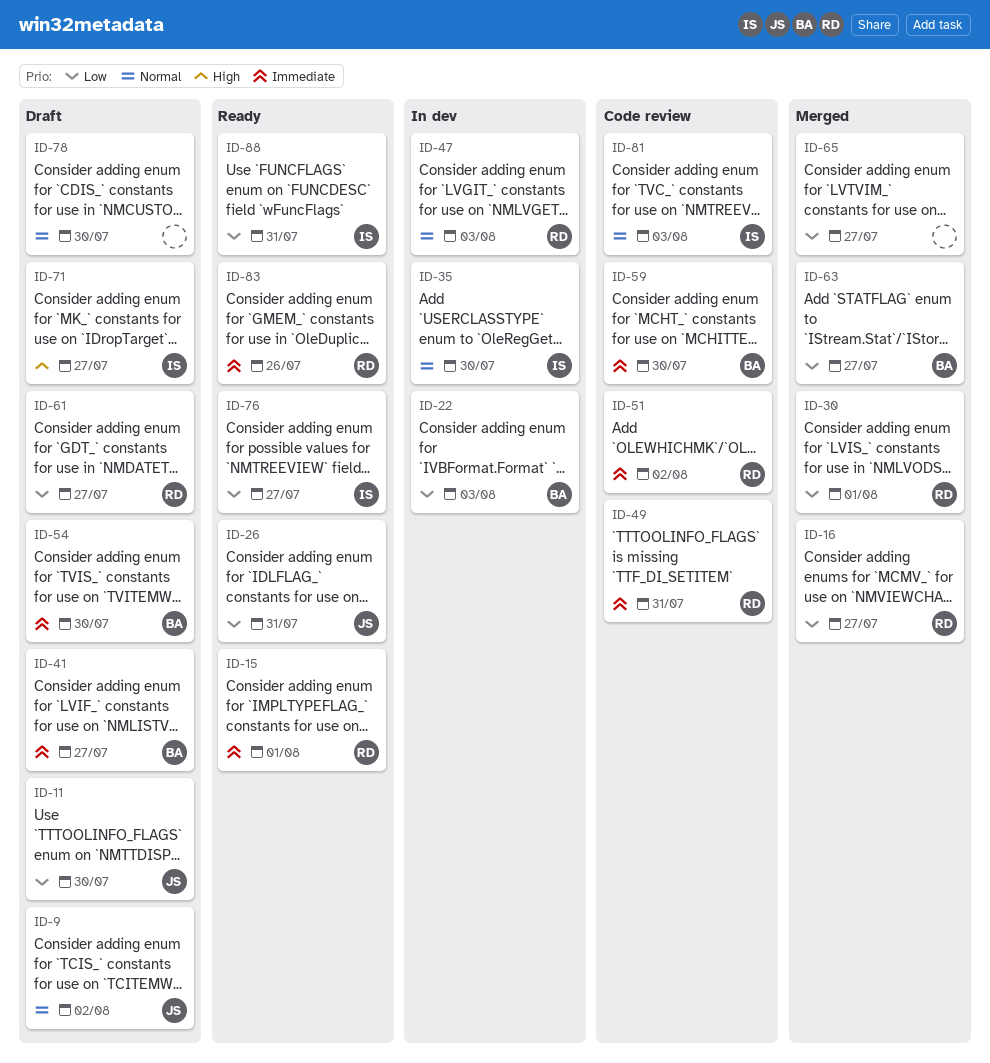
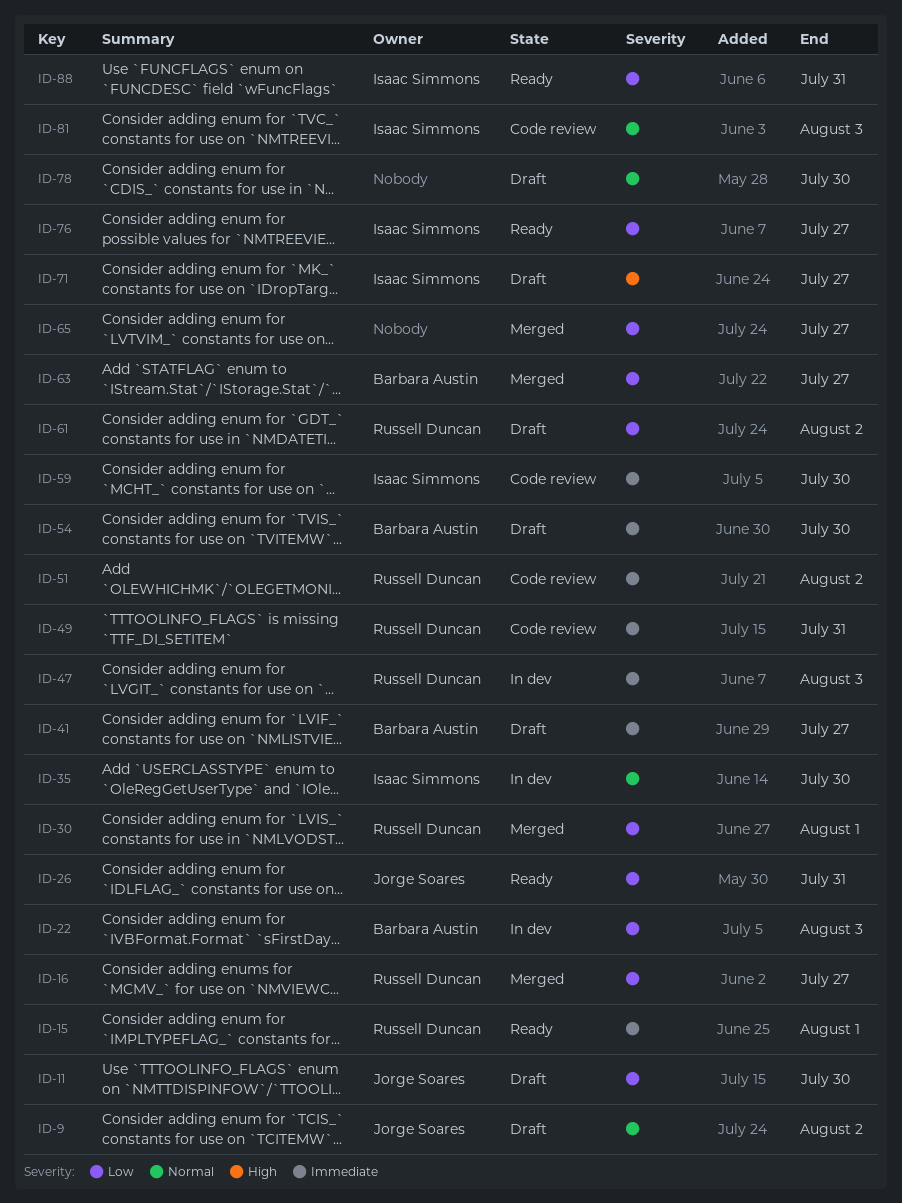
ID-47, priority: Normal -> Immediate
ID-59, owner: Barbara Austin -> Isaac Simmons
ID-61, due: Jul 27 -> Aug 2
ID-83: present -> none

